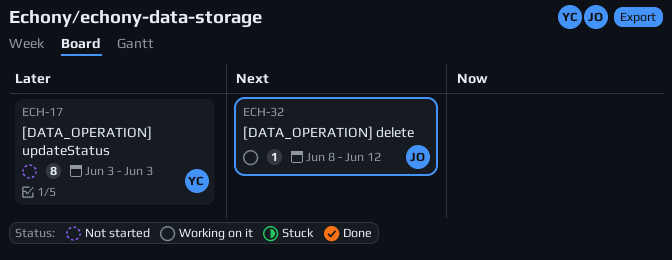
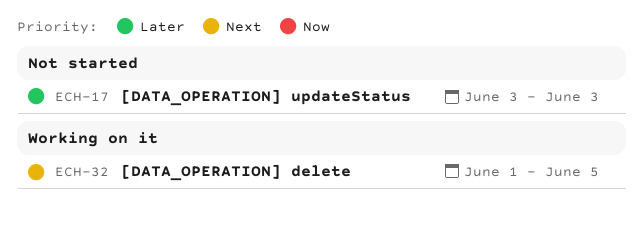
ECH-32, start: Jun 8 -> Jun 1
ECH-32, due: Jun 12 -> Jun 5

